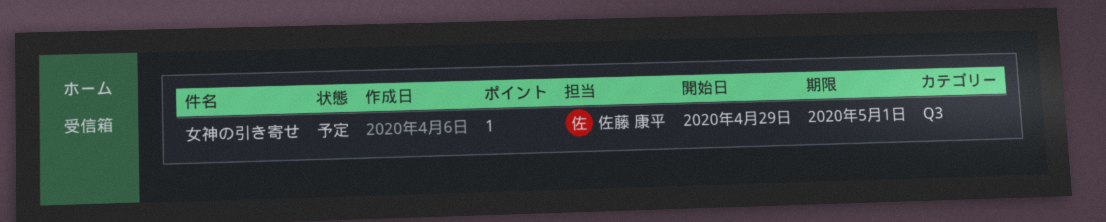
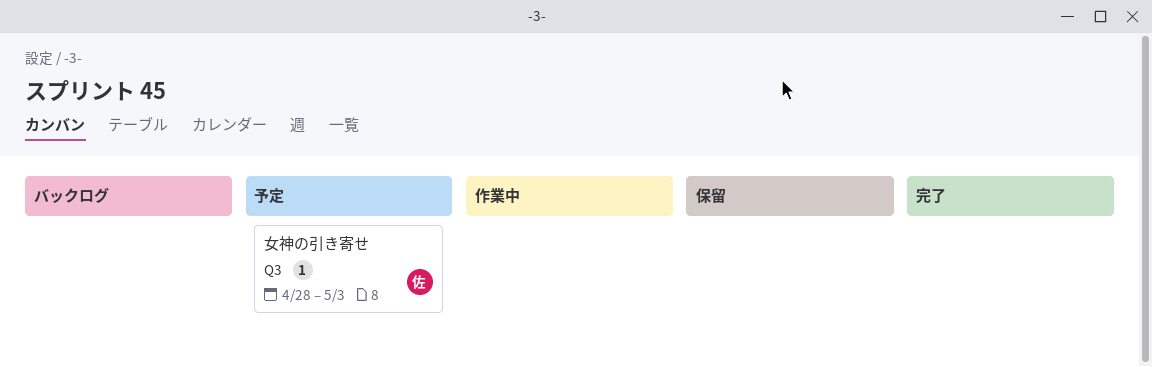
女神の引き寄せ, start: Apr 29 -> Apr 28
女神の引き寄せ, due: May 1 -> May 3

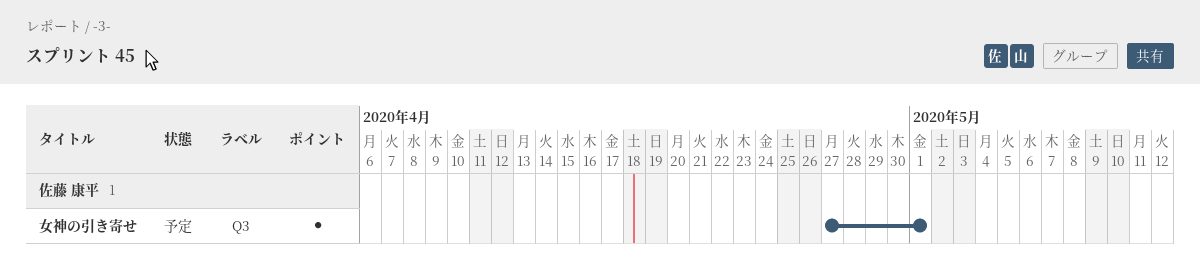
女神の引き寄せ, start: Apr 28 -> Apr 27
女神の引き寄せ, due: May 3 -> May 1

